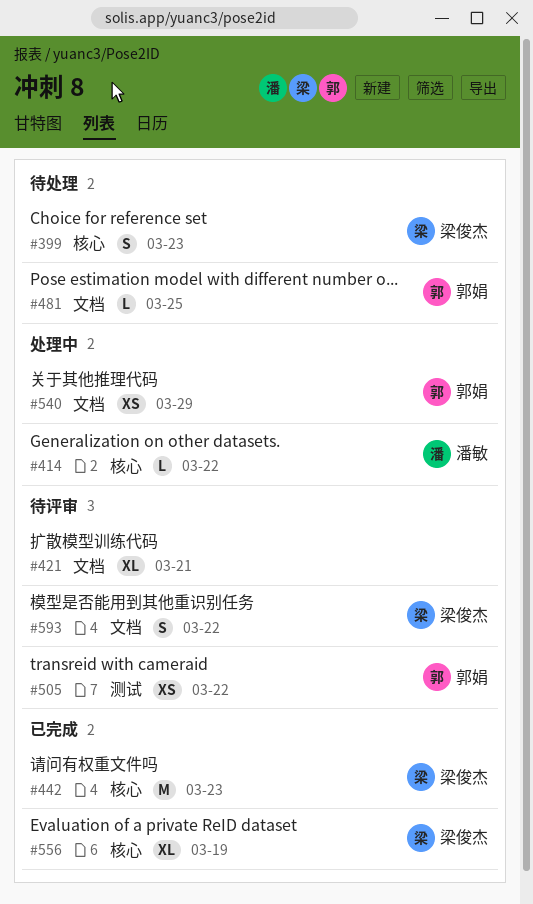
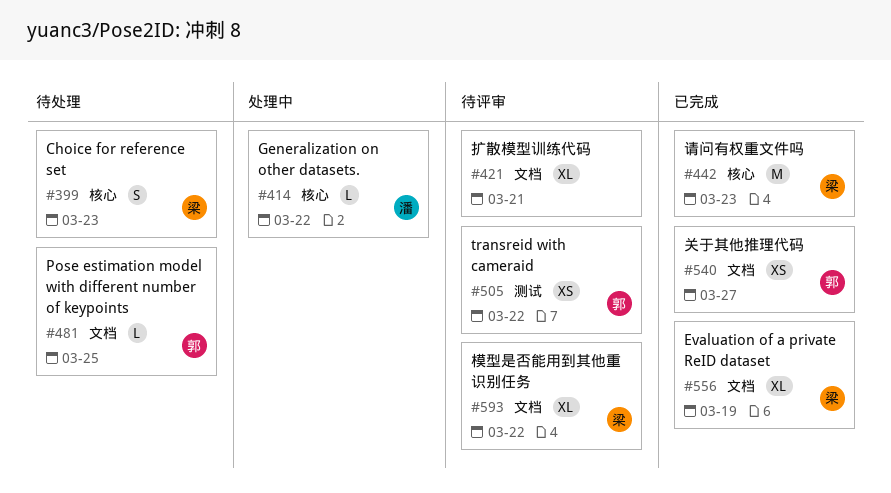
#540, status: 处理中 -> 已完成
#540, due: Mar 29 -> Mar 27
#556, label: 核心 -> 文档
#593, estimate: S -> XL

